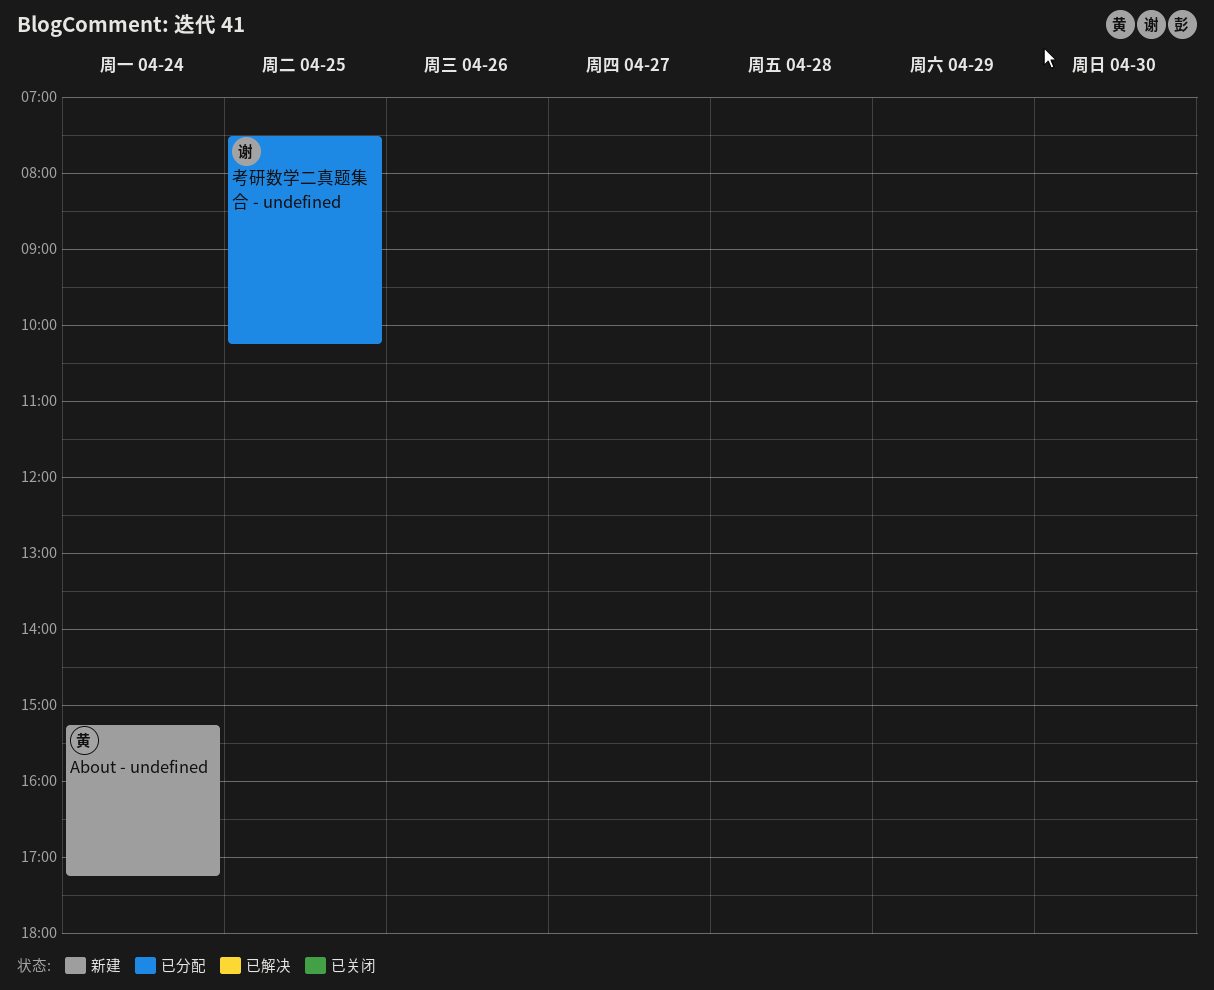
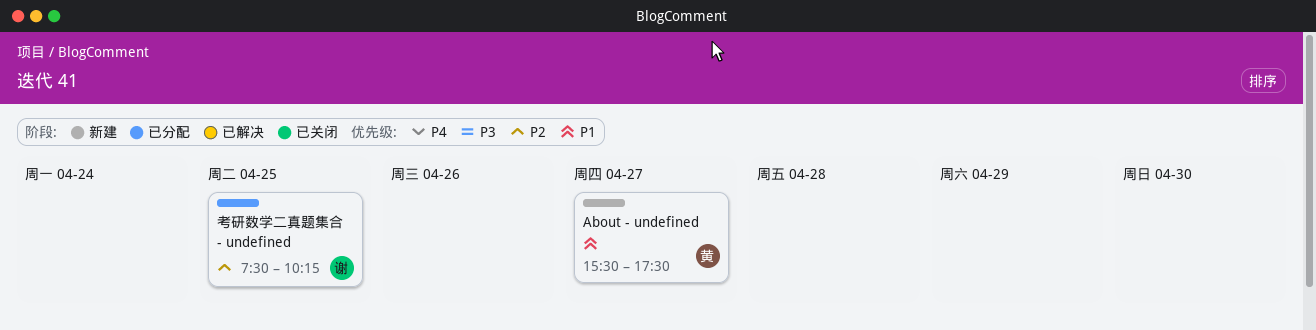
About - undefined, day: Apr 24 -> Apr 27
About - undefined, begins: 15:15 -> 15:30
About - undefined, ends: 17:15 -> 17:30

